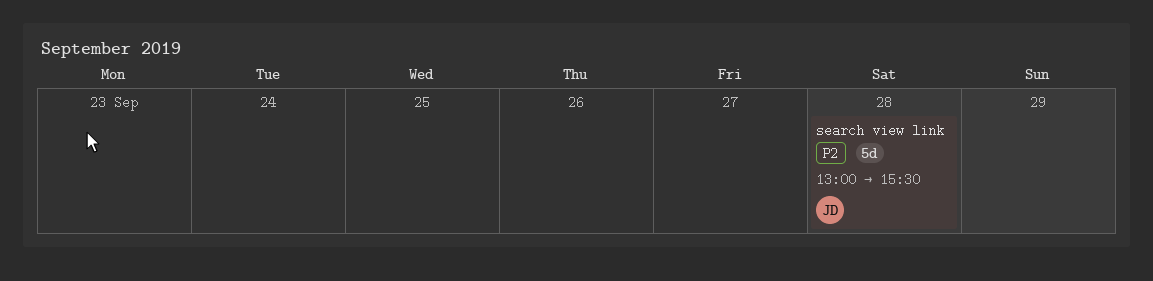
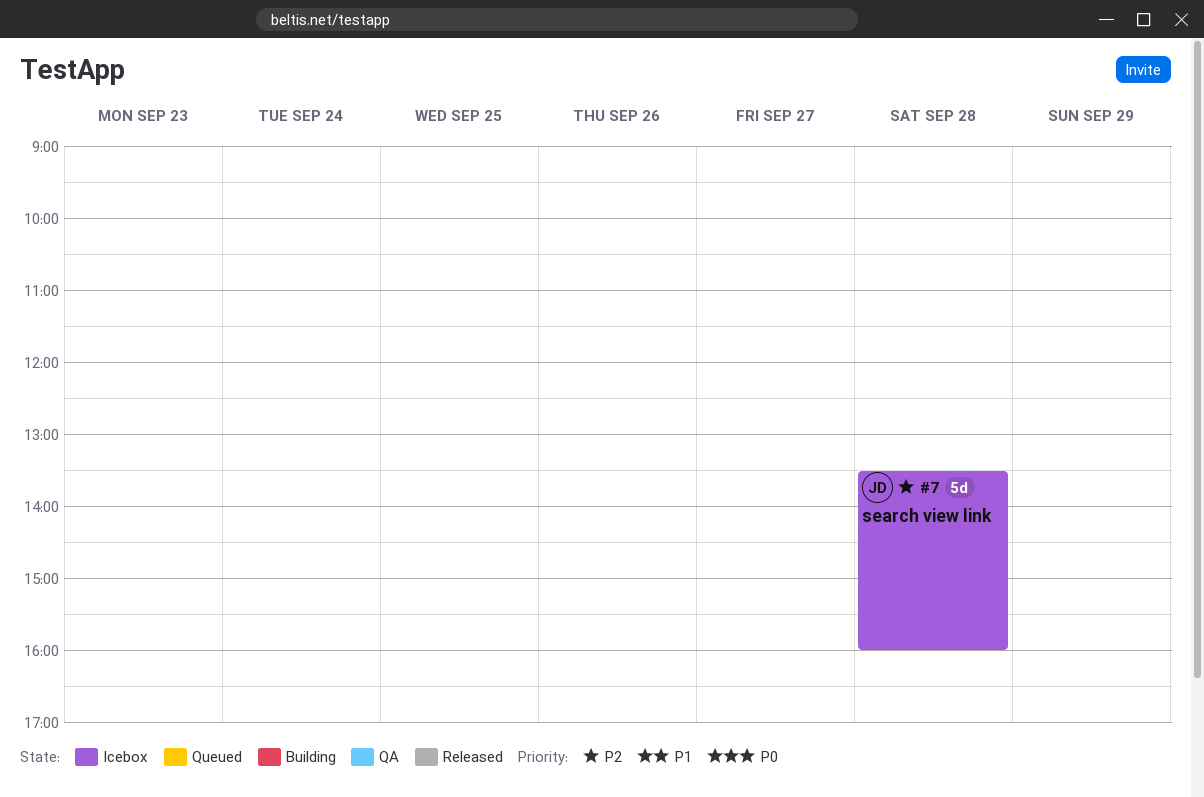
search view link, begins: 13:00 -> 13:30
search view link, ends: 15:30 -> 16:00

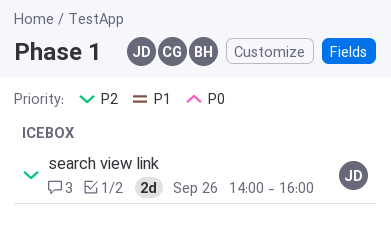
search view link, estimate: 5d -> 2d
search view link, day: Sep 28 -> Sep 26
search view link, begins: 13:30 -> 14:00

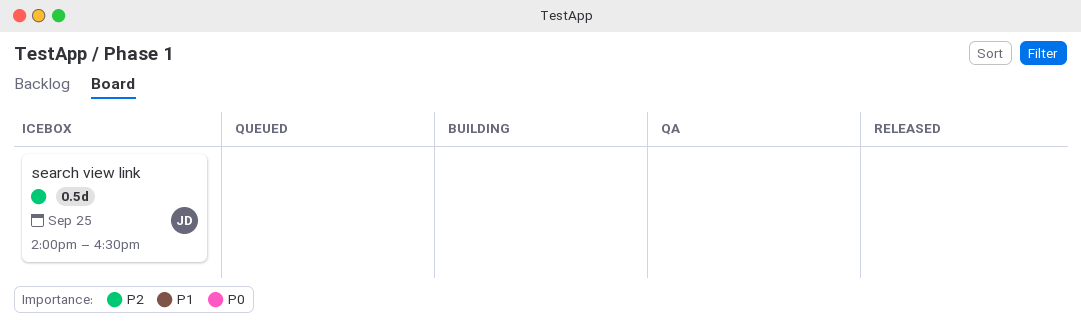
search view link, estimate: 2d -> 0.5d
search view link, day: Sep 26 -> Sep 25
search view link, ends: 16:00 -> 16:30

